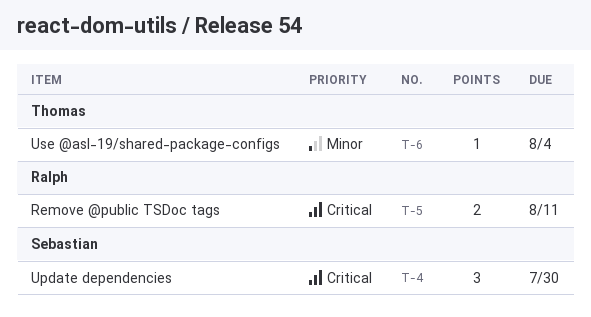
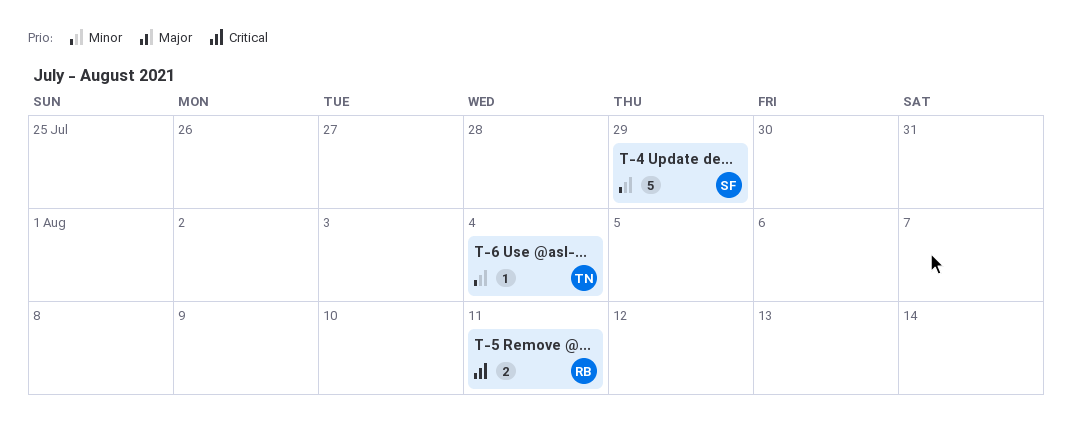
T-4, priority: Critical -> Minor
T-4, estimate: 3 -> 5
T-4, due: Jul 30 -> Jul 29

